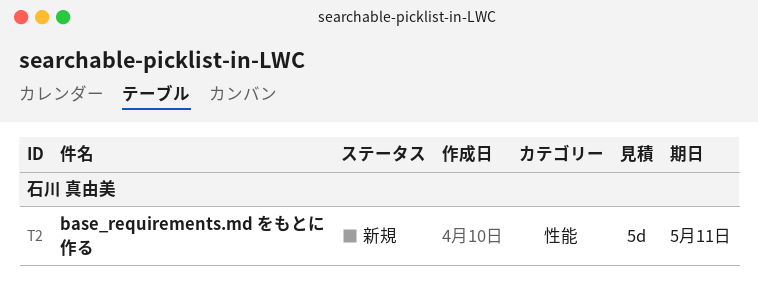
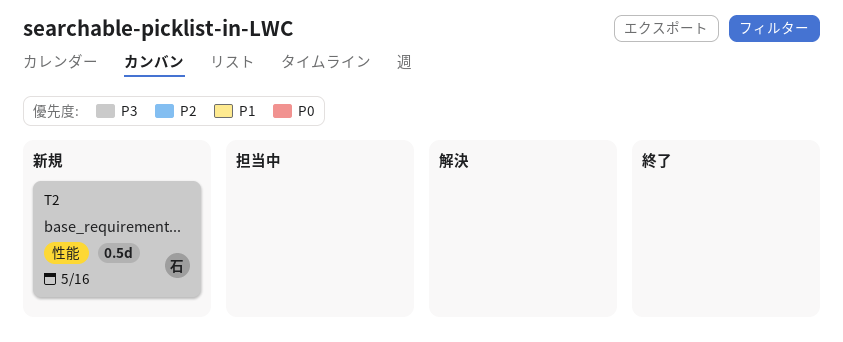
T2, estimate: 5d -> 0.5d
T2, due: May 11 -> May 16

